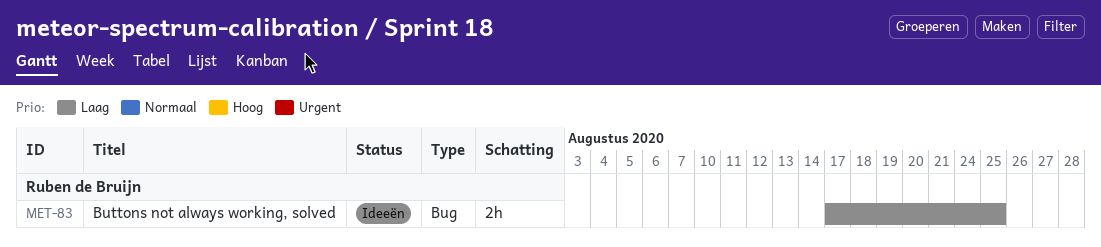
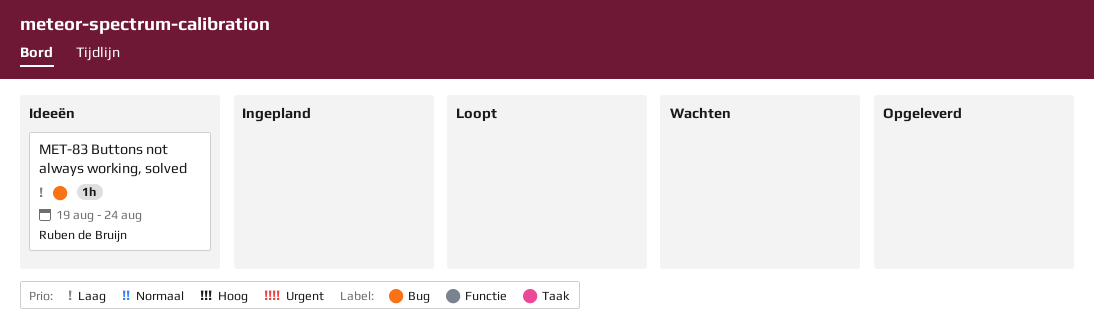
MET-83, estimate: 2h -> 1h
MET-83, start: Aug 17 -> Aug 19
MET-83, due: Aug 25 -> Aug 24

